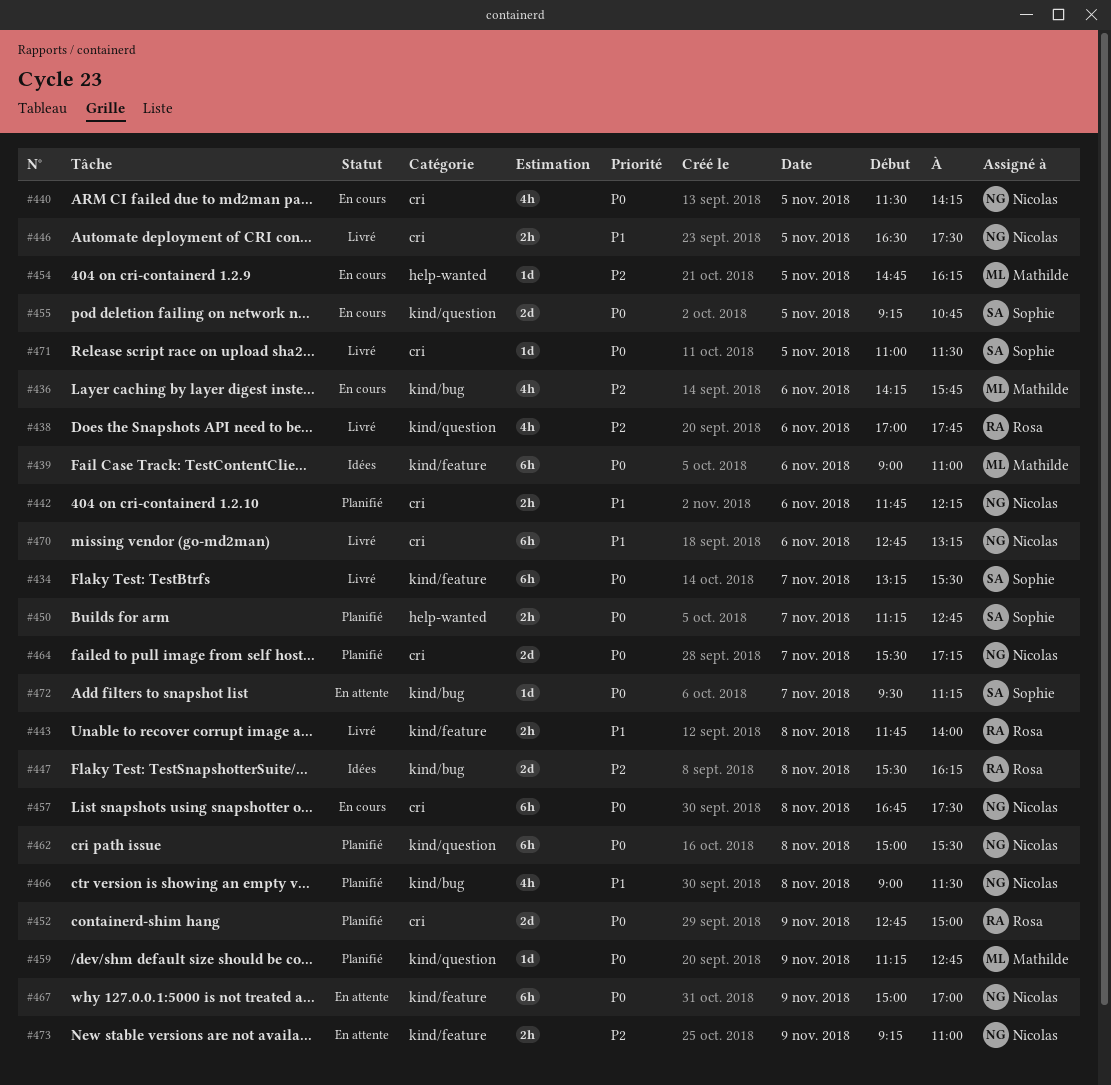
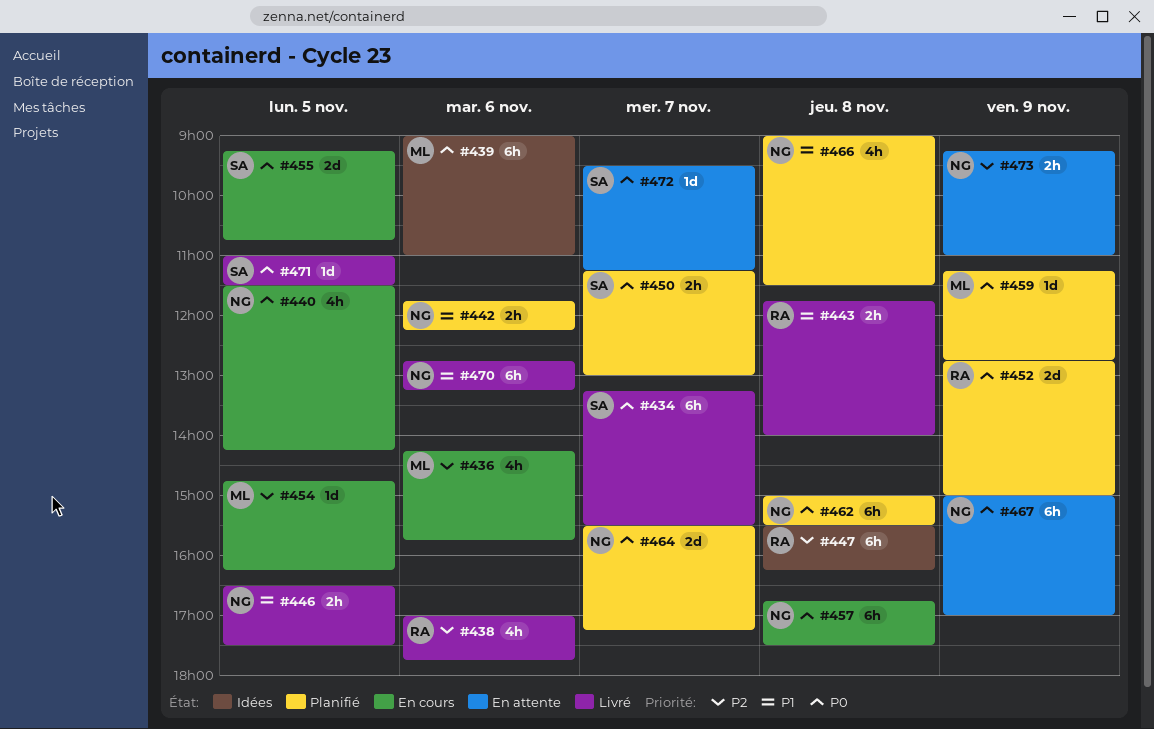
#447, estimate: 2d -> 6h
#450, ends: 12:45 -> 13:00

